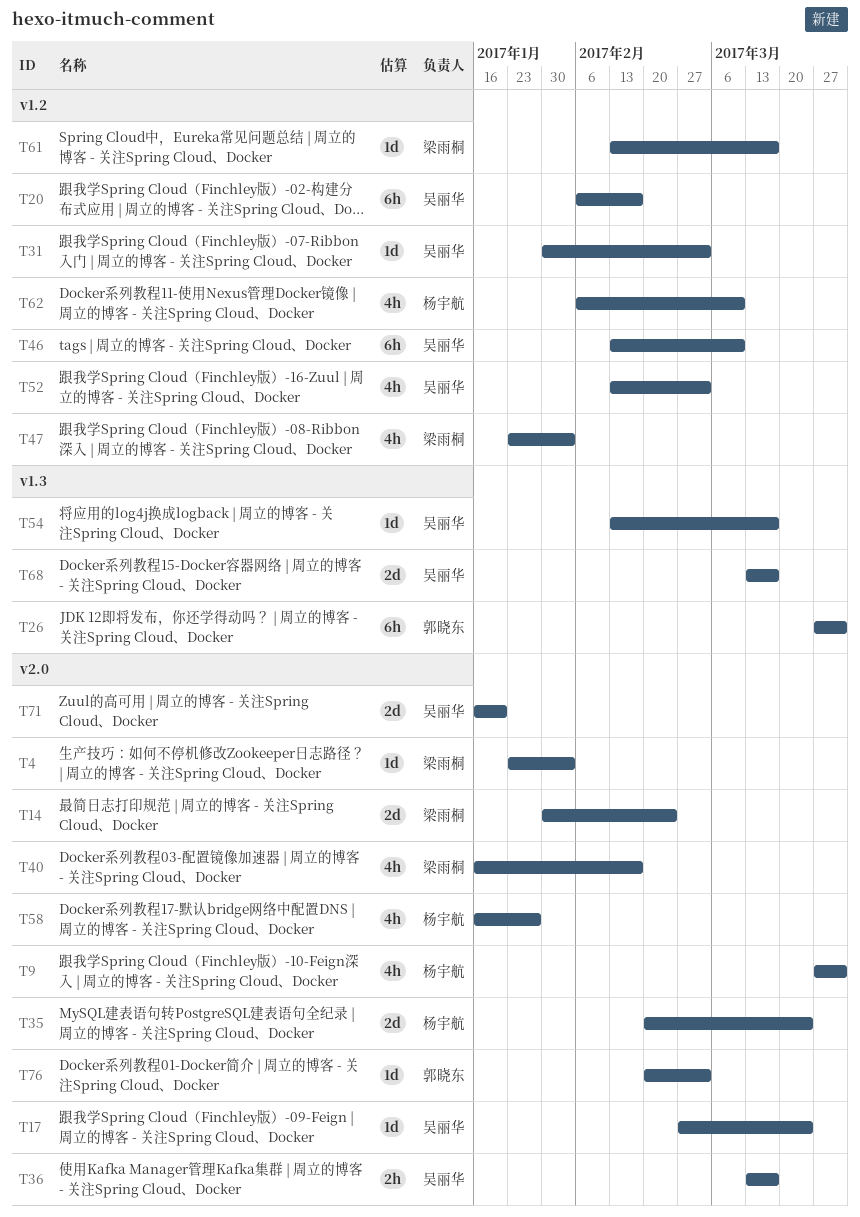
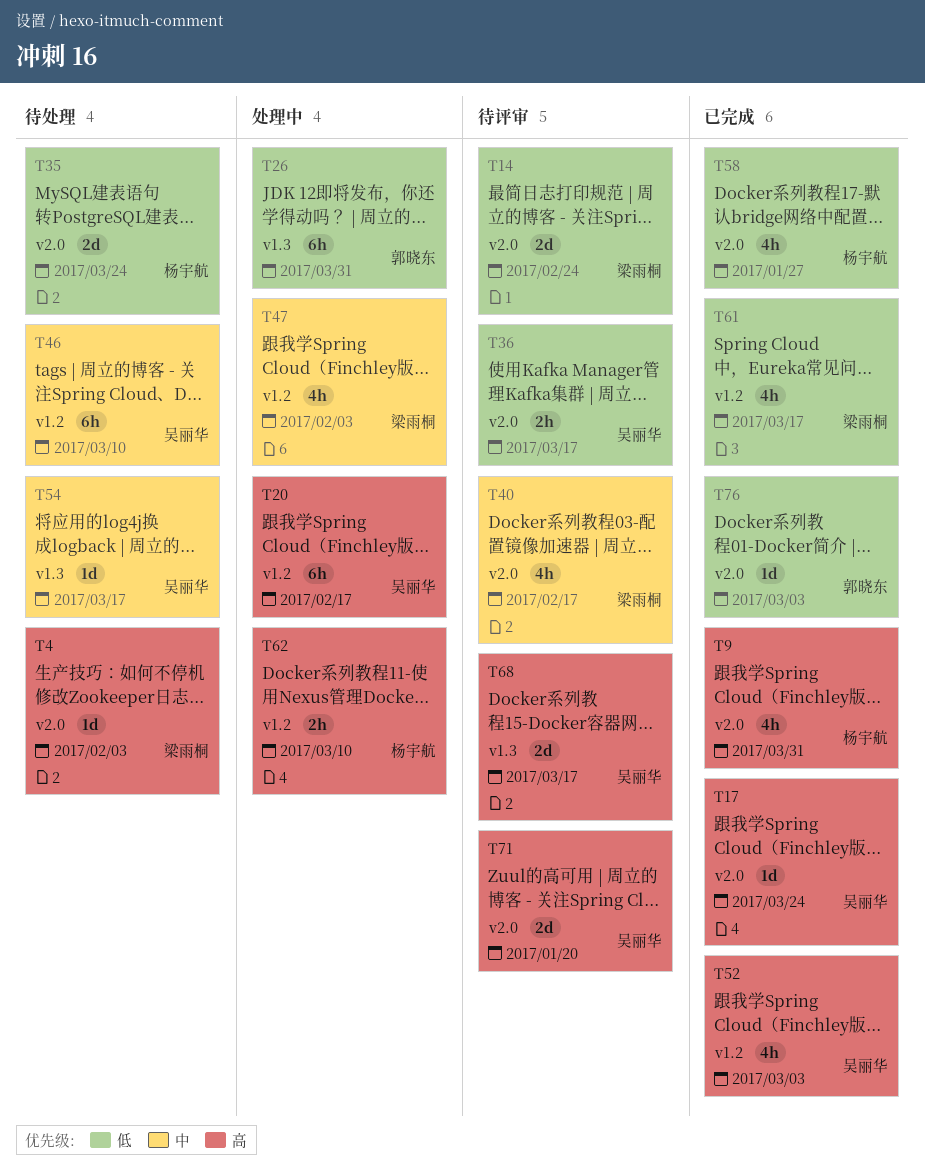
T31: present -> none
T61, estimate: 1d -> 4h
T62, estimate: 4h -> 2h

